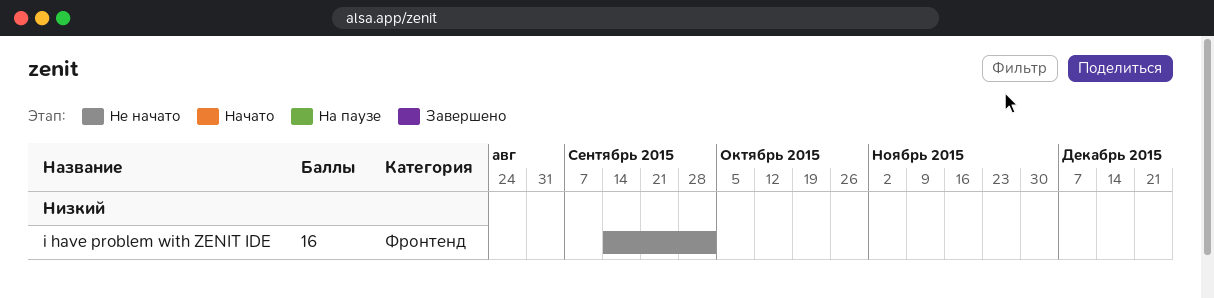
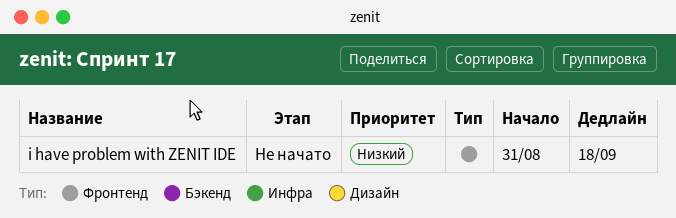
i have problem with ZENIT IDE, start: Sep 14 -> Aug 31
i have problem with ZENIT IDE, due: Oct 2 -> Sep 18

